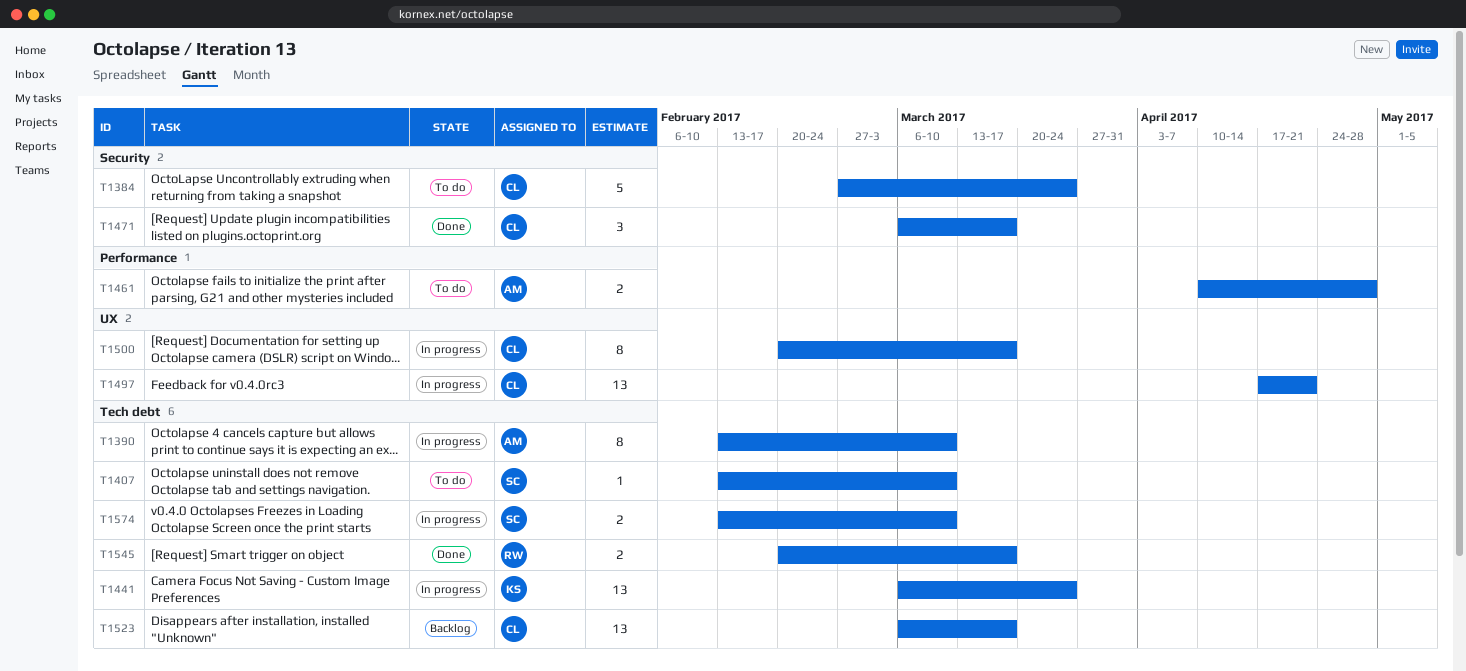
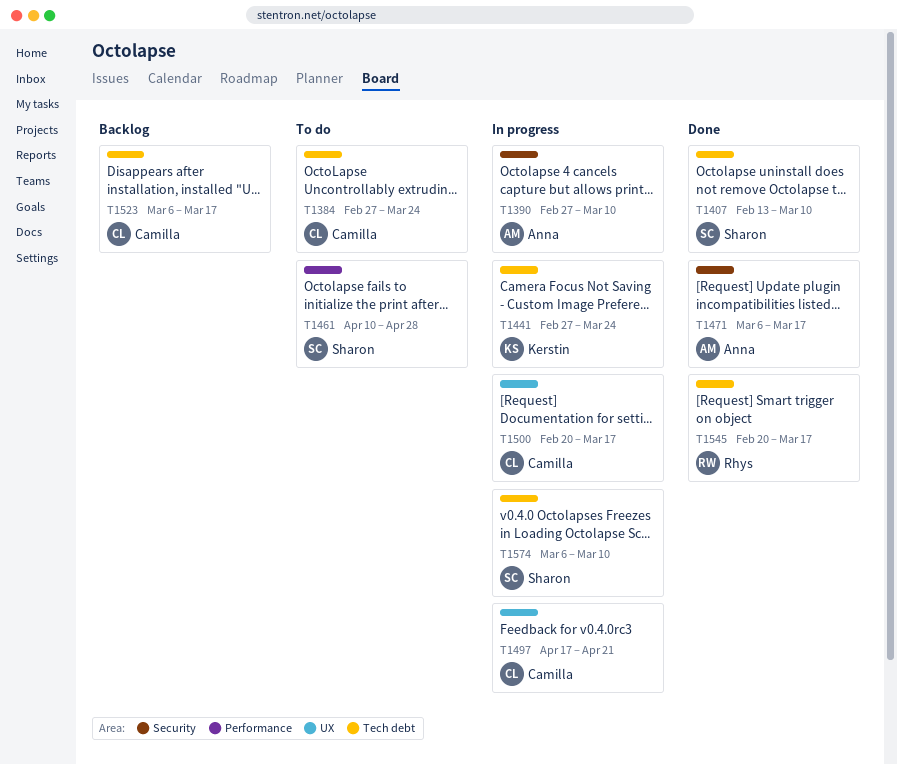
T1384, label: Security -> Tech debt
T1390, label: Tech debt -> Security
T1390, start: Feb 13 -> Feb 27
T1407, status: To do -> Done
T1441, start: Mar 6 -> Feb 27
T1461, owner: Anna -> Sharon
T1471, owner: Camilla -> Anna
T1574, start: Feb 13 -> Mar 6

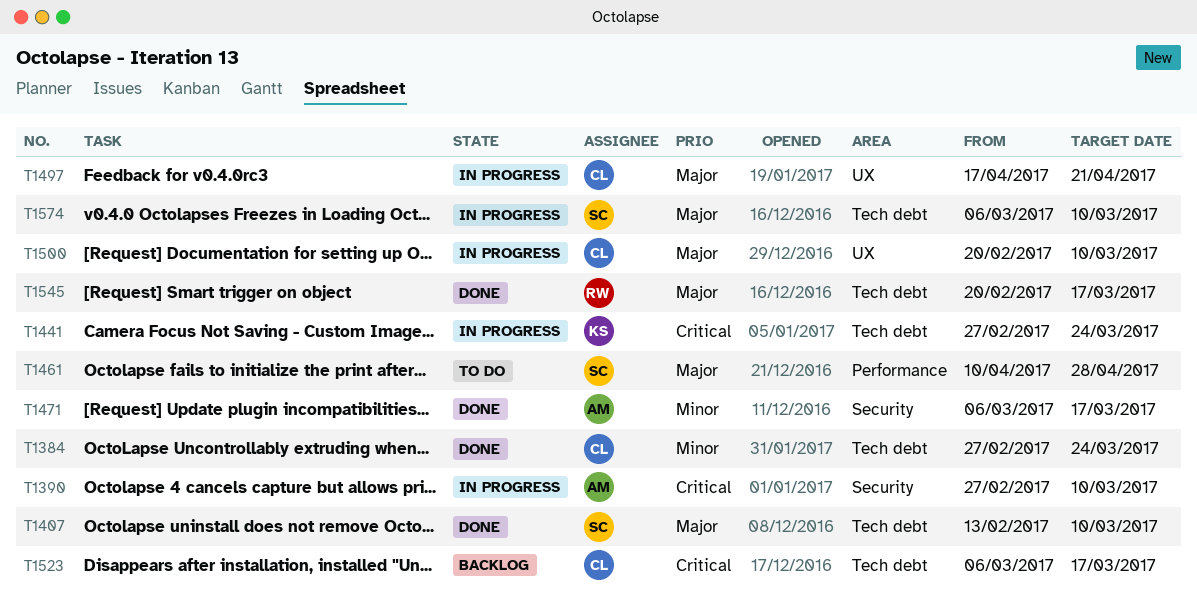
T1384, status: To do -> Done
T1500, due: Mar 17 -> Mar 10

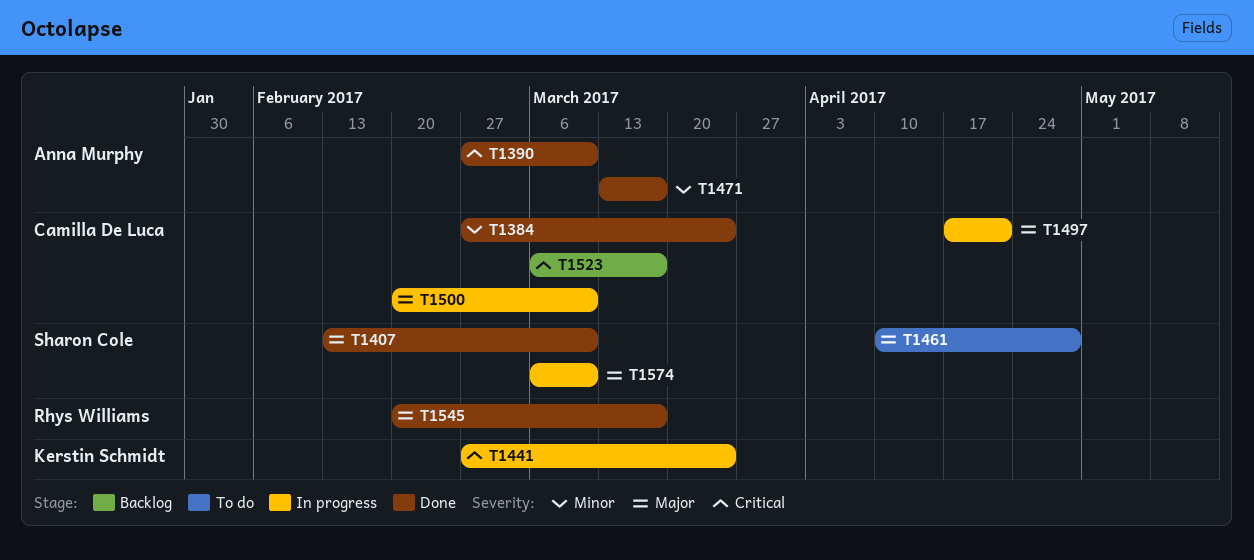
T1390, status: In progress -> Done
T1471, start: Mar 6 -> Mar 13

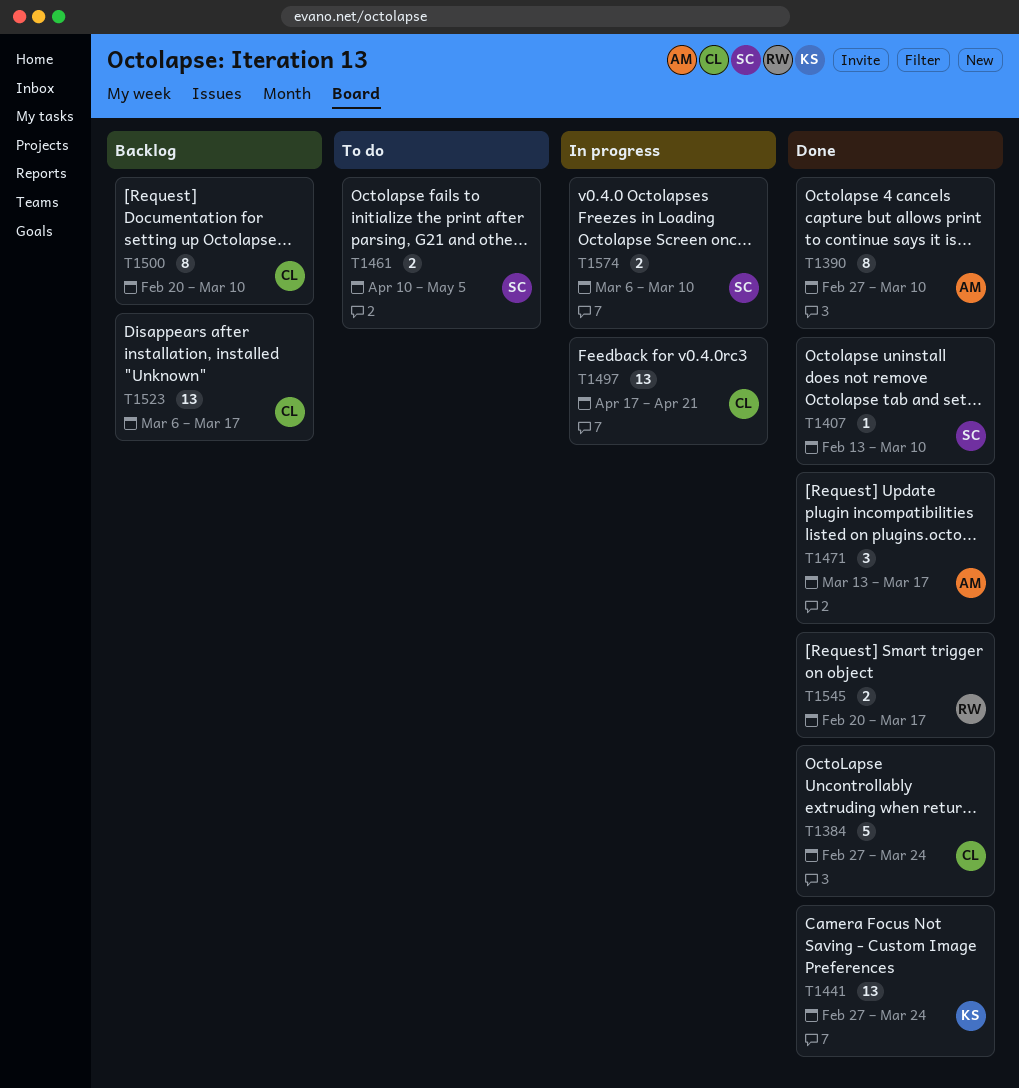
T1441, status: In progress -> Done
T1461, due: Apr 28 -> May 5
T1500, status: In progress -> Backlog

